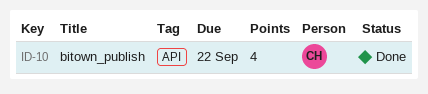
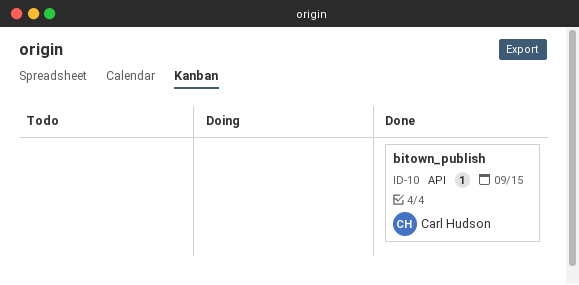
ID-10, estimate: 4 -> 1
ID-10, due: Sep 22 -> Sep 15

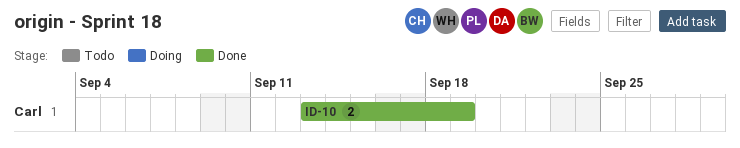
ID-10, estimate: 1 -> 2
ID-10, due: Sep 15 -> Sep 19

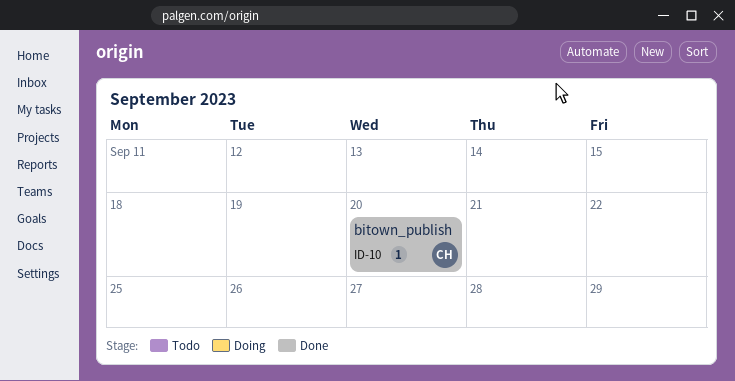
ID-10, estimate: 2 -> 1
ID-10, due: Sep 19 -> Sep 20

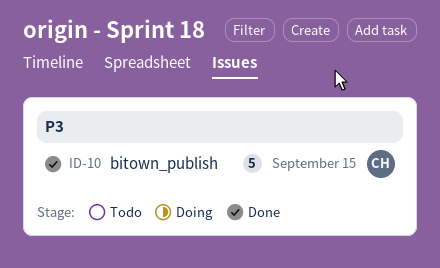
ID-10, estimate: 1 -> 5
ID-10, due: Sep 20 -> Sep 15

